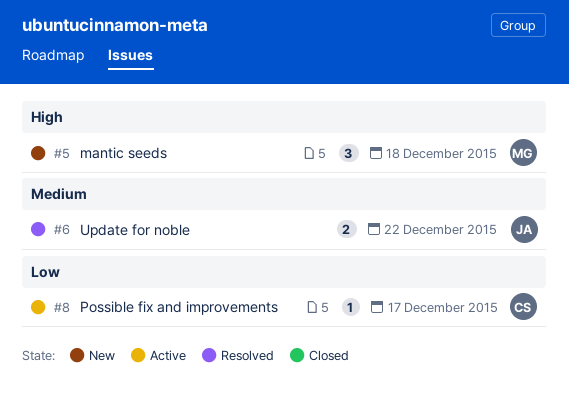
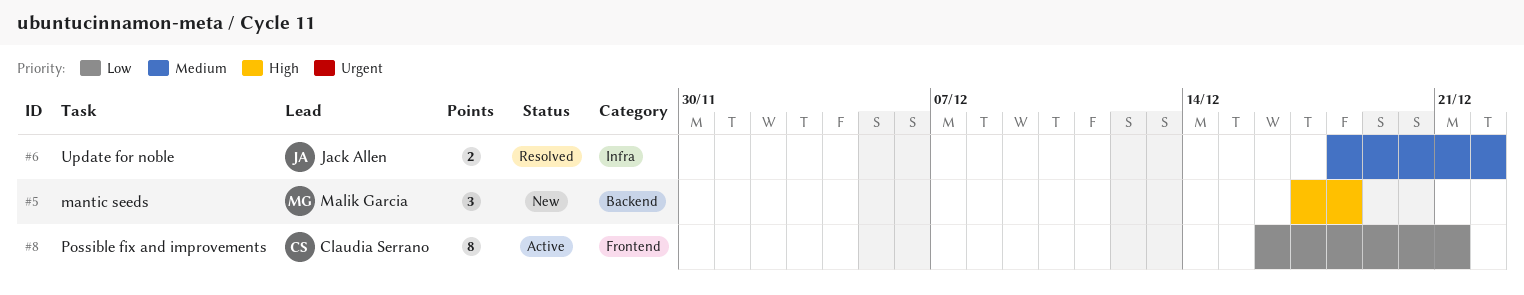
#8, estimate: 1 -> 8
#8, due: Dec 17 -> Dec 21

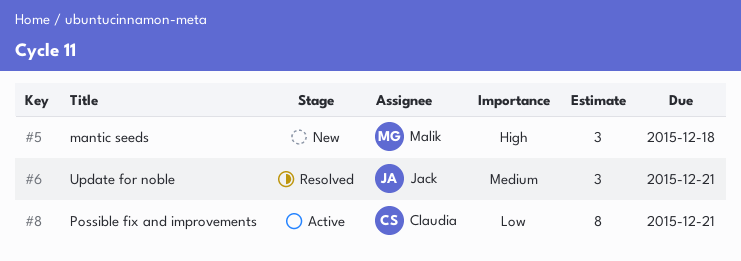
#6, estimate: 2 -> 3
#6, due: Dec 22 -> Dec 21

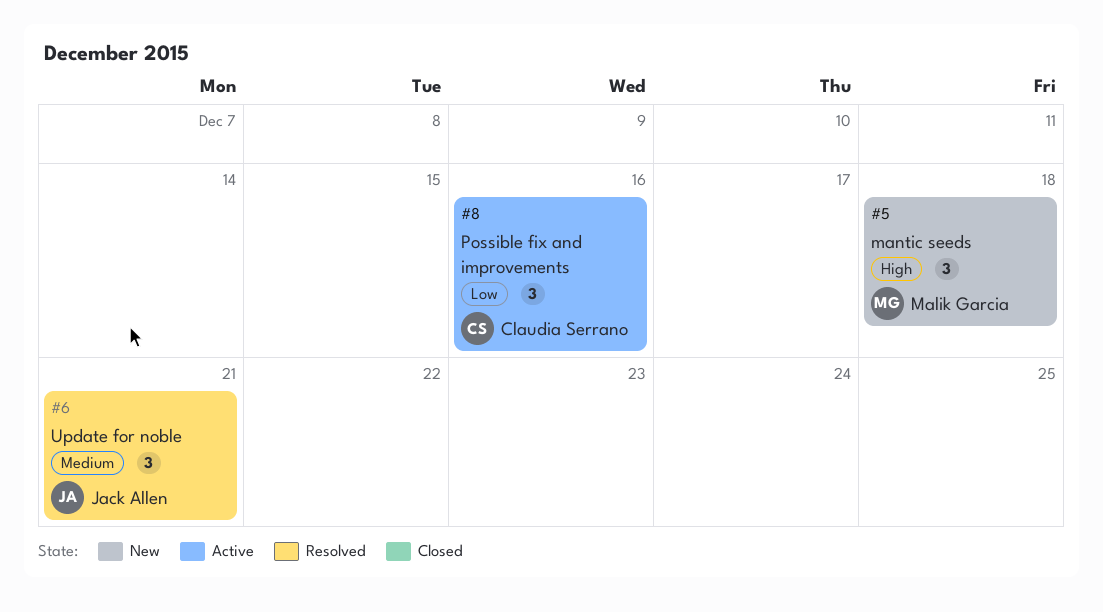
#8, estimate: 8 -> 3
#8, due: Dec 21 -> Dec 16

